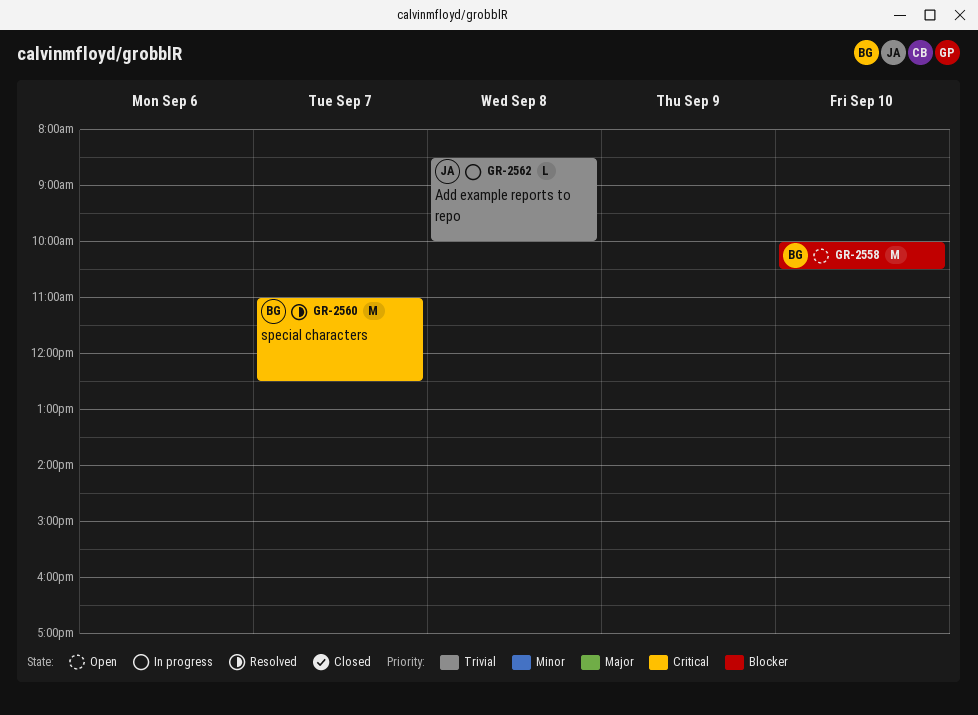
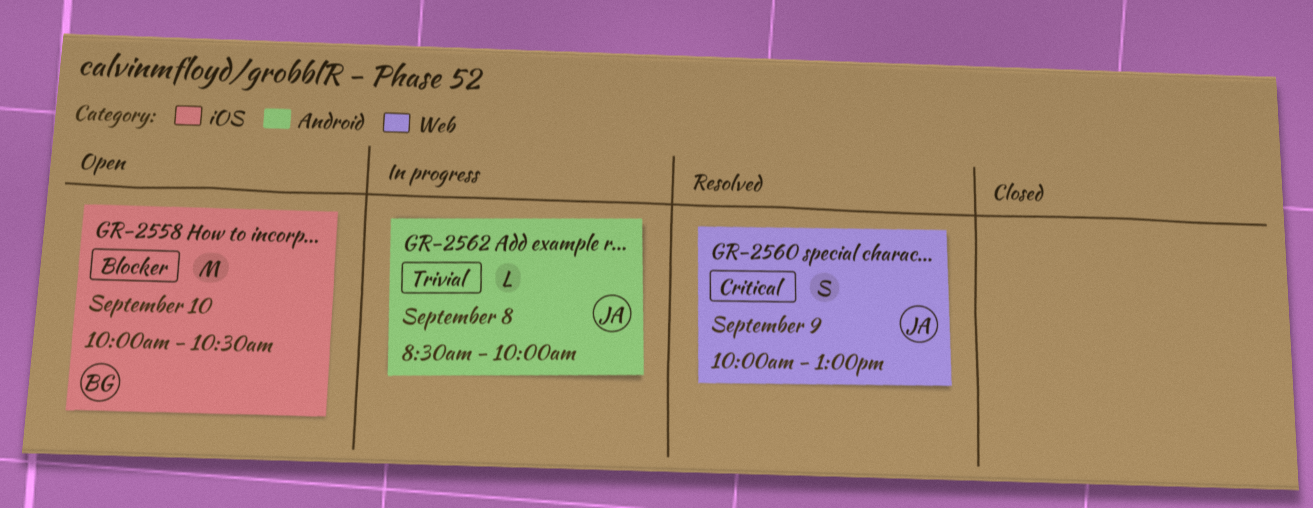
GR-2560, owner: BG -> JA
GR-2560, estimate: M -> S
GR-2560, day: Sep 7 -> Sep 9
GR-2560, begins: 11:00 -> 10:00
GR-2560, ends: 12:30 -> 13:00

